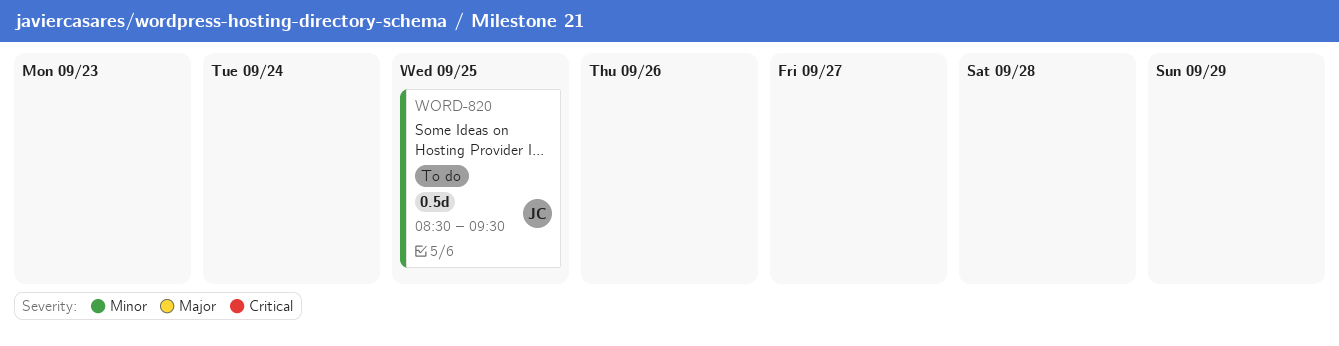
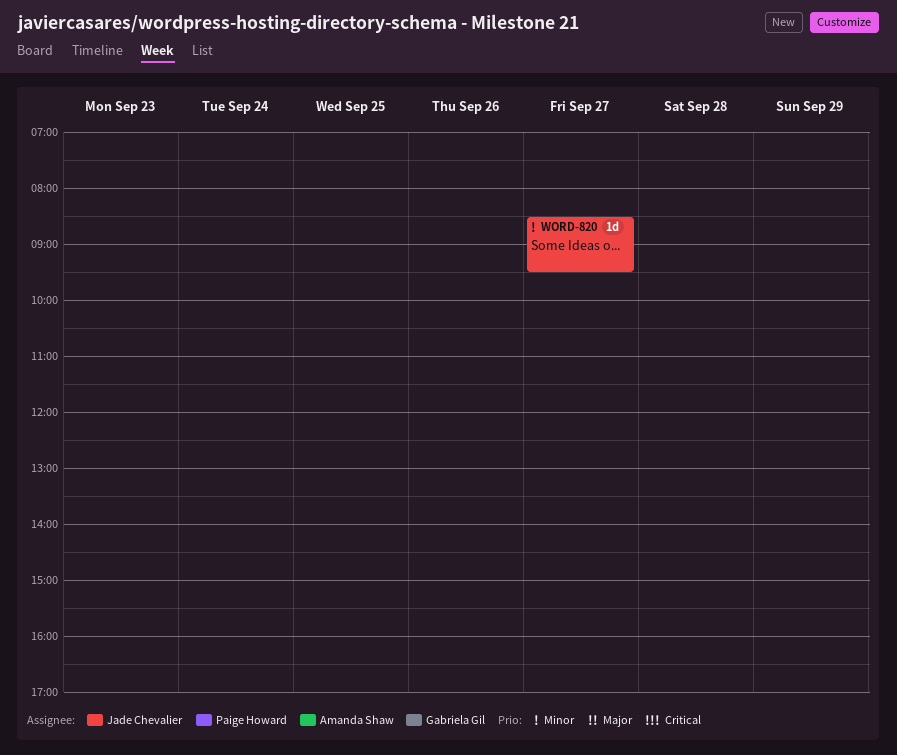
WORD-820, estimate: 0.5d -> 1d
WORD-820, day: Sep 25 -> Sep 27

